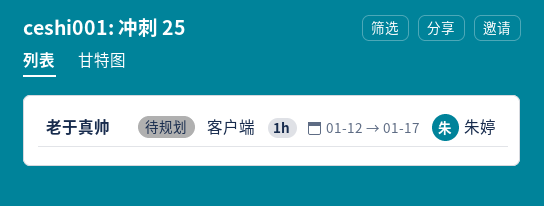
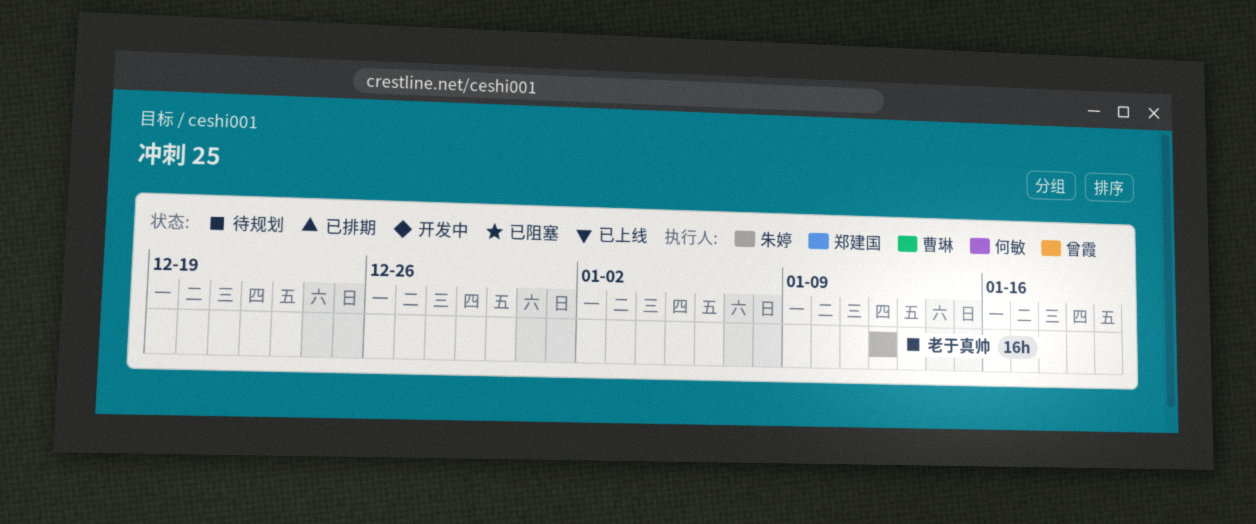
老于真帅, estimate: 1h -> 16h
老于真帅, due: Jan 17 -> Jan 12

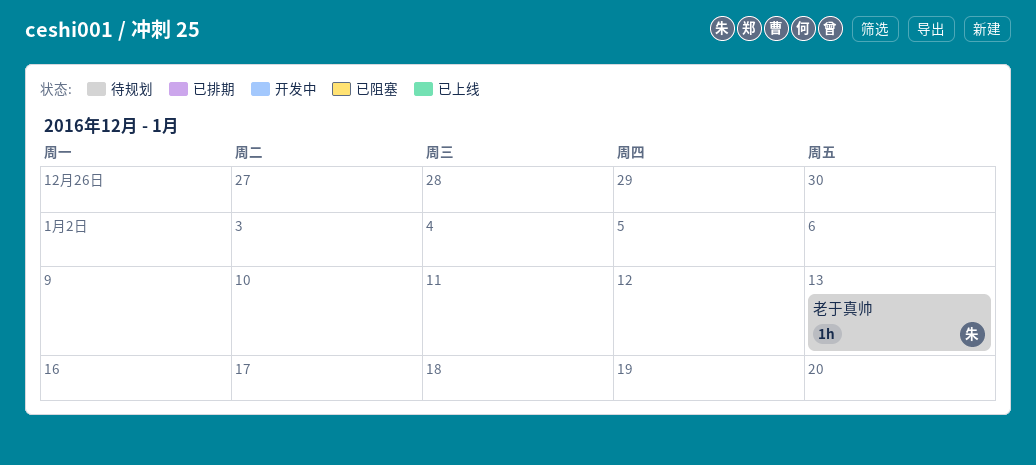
老于真帅, estimate: 16h -> 1h
老于真帅, due: Jan 12 -> Jan 13

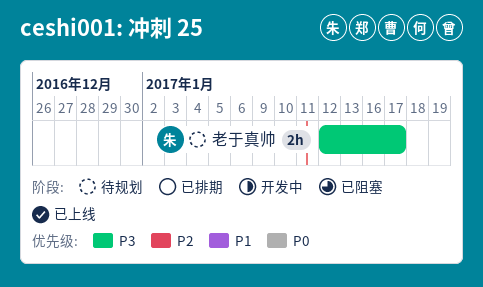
老于真帅, estimate: 1h -> 2h
老于真帅, due: Jan 13 -> Jan 17

